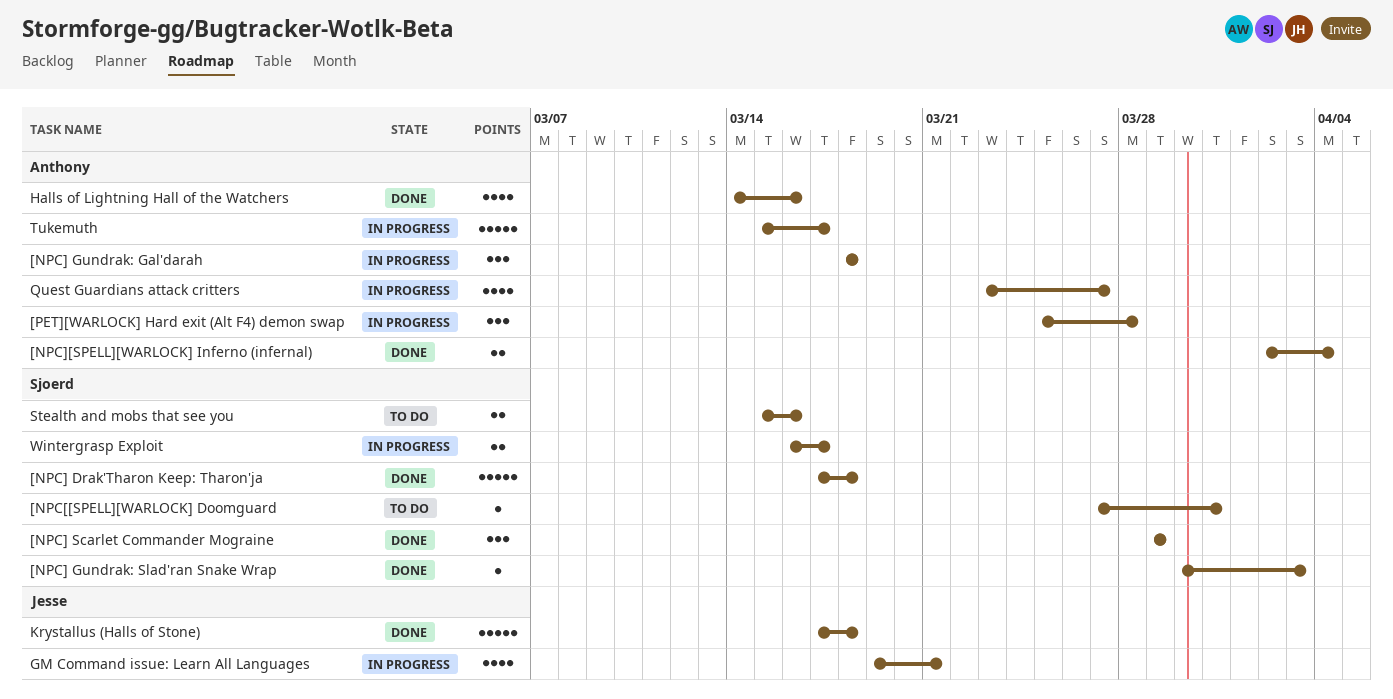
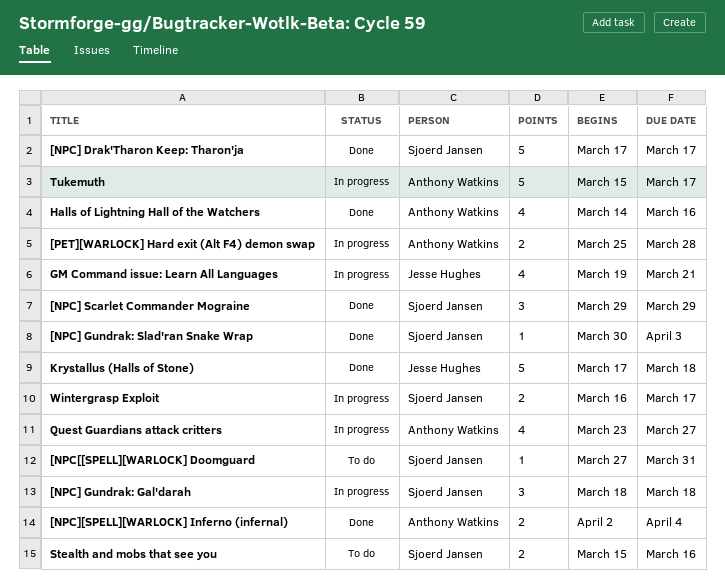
[NPC] Drak'Tharon Keep: Tharon'ja, due: Mar 18 -> Mar 17
[NPC] Gundrak: Gal'darah, owner: Anthony Watkins -> Sjoerd Jansen
[PET][WARLOCK] Hard exit (Alt F4) demon swap, estimate: 3 -> 2

